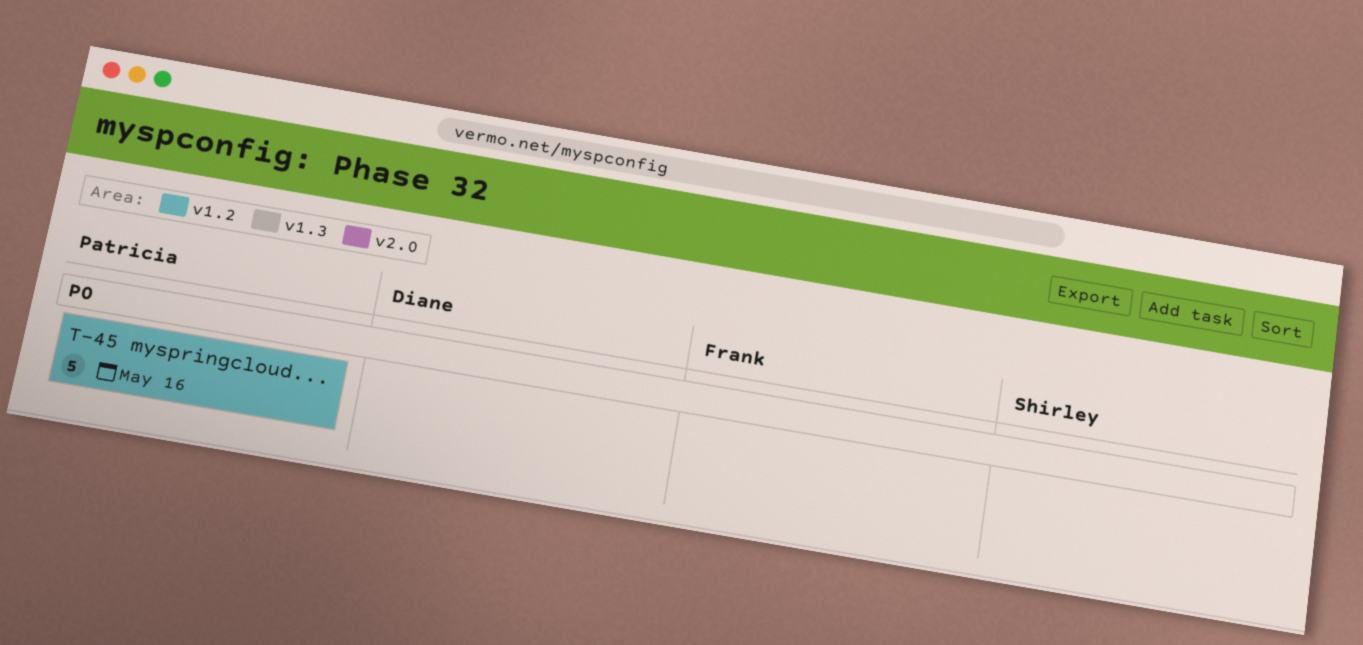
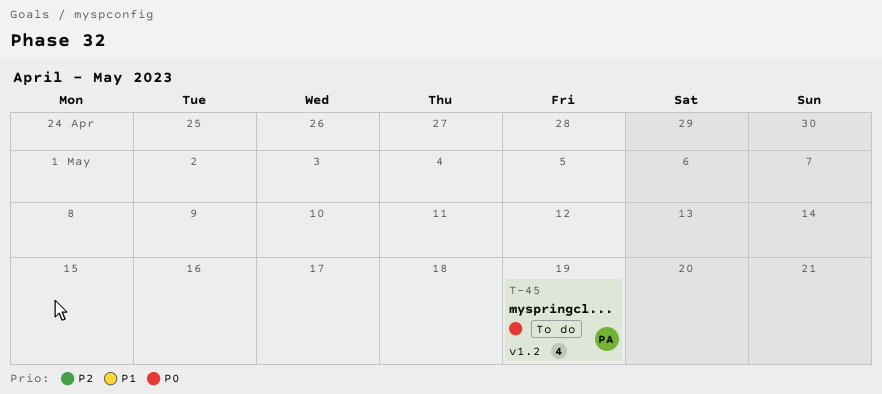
T-45, estimate: 5 -> 4
T-45, due: May 16 -> May 19

